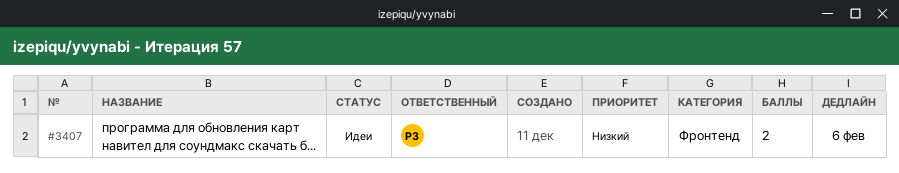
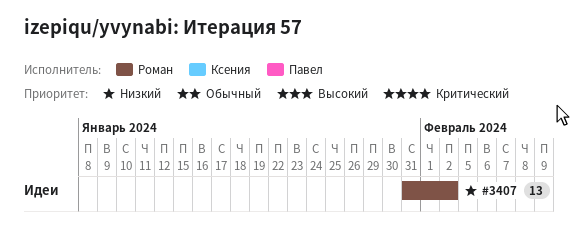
#3407, estimate: 2 -> 13
#3407, due: Feb 6 -> Feb 2

